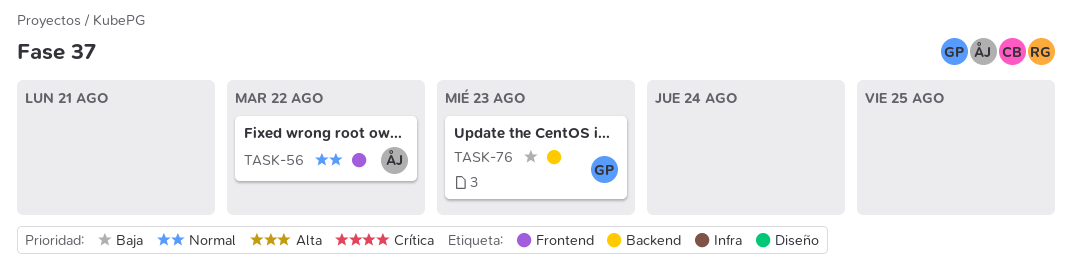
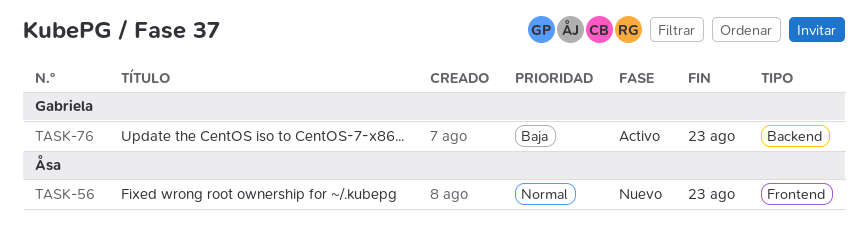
TASK-56, due: Aug 22 -> Aug 23

